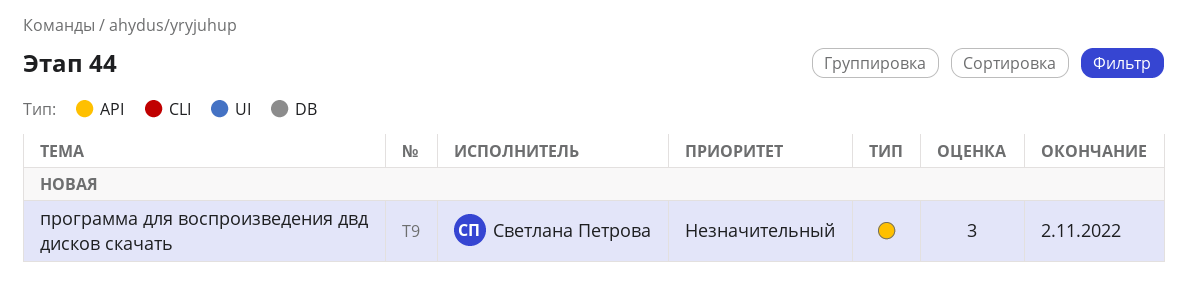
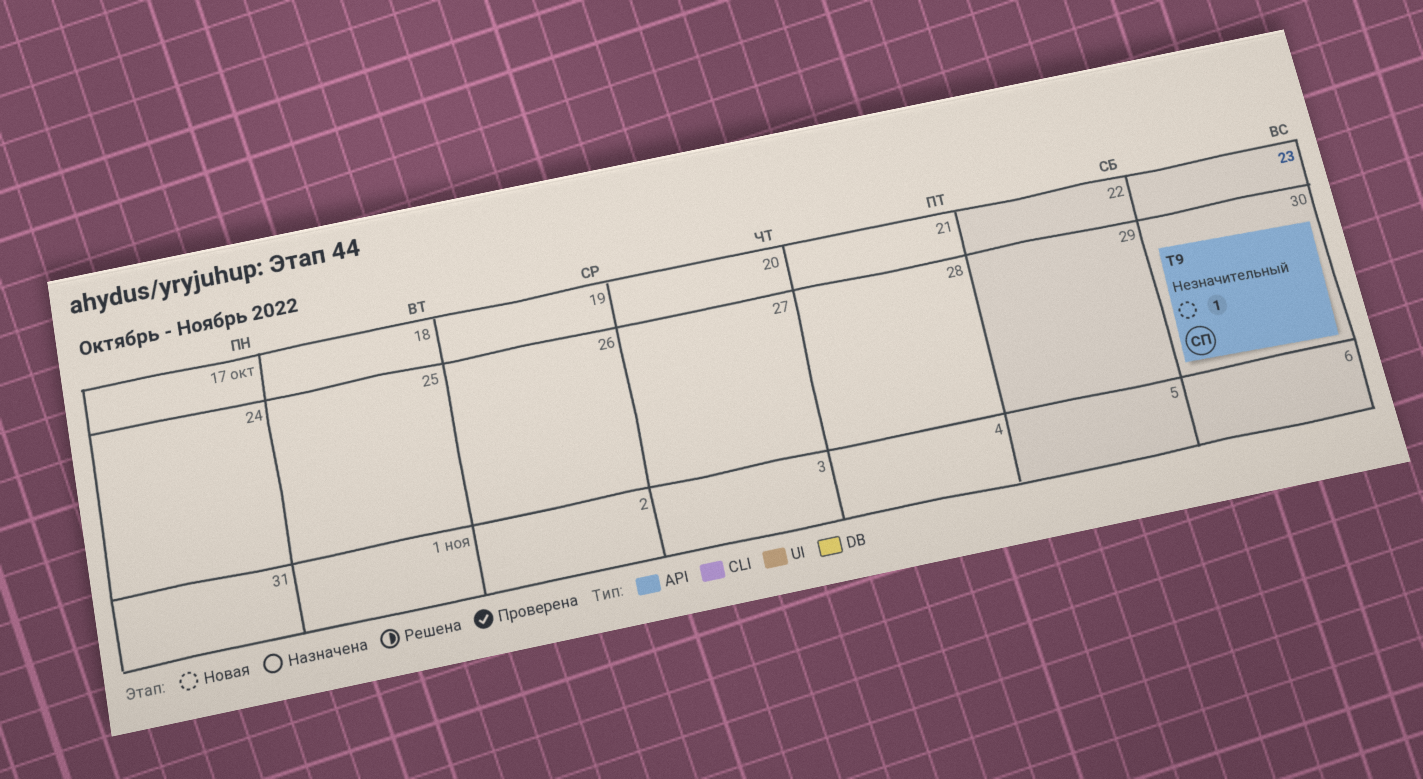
T9, estimate: 3 -> 1
T9, due: Nov 2 -> Oct 30

